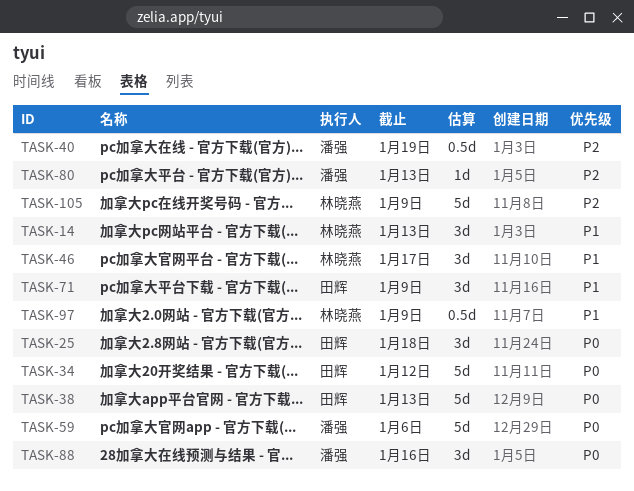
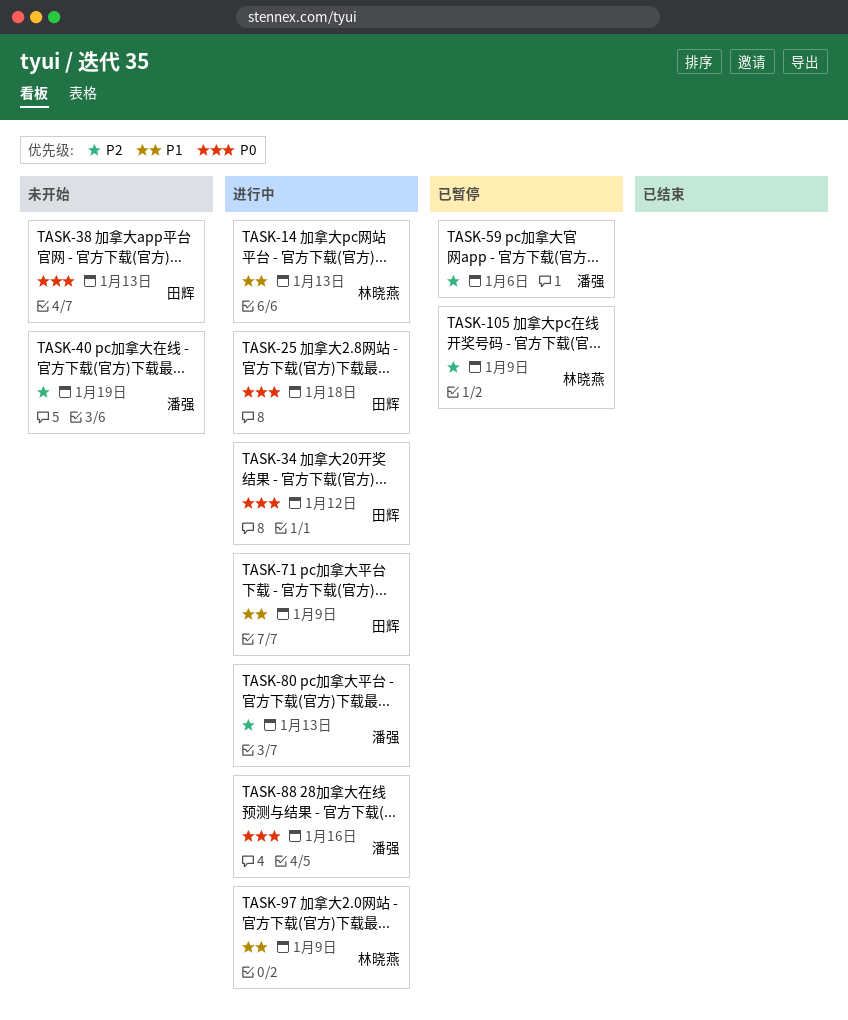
TASK-46: present -> none
TASK-59, priority: P0 -> P2

